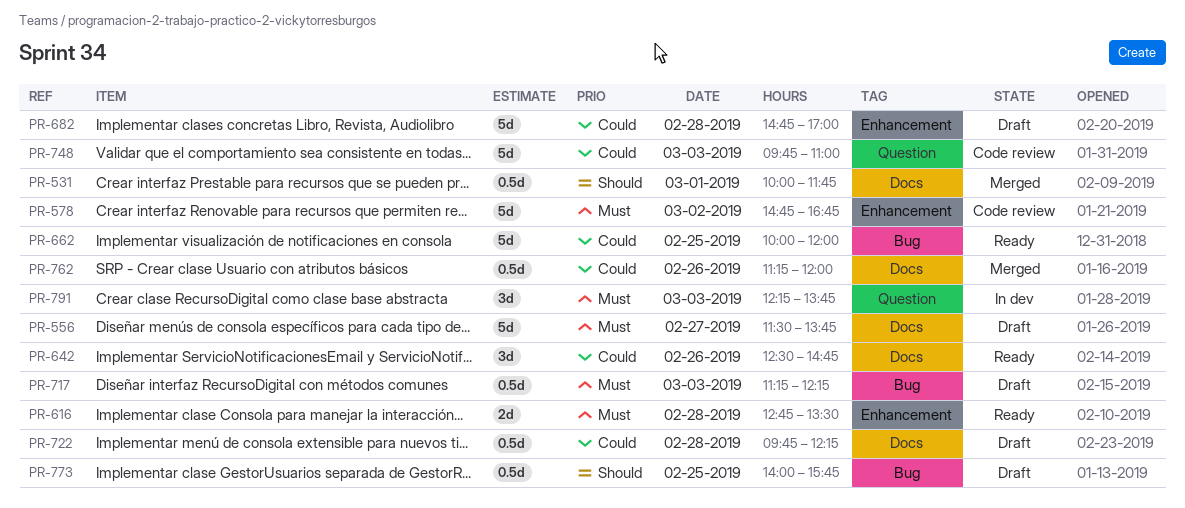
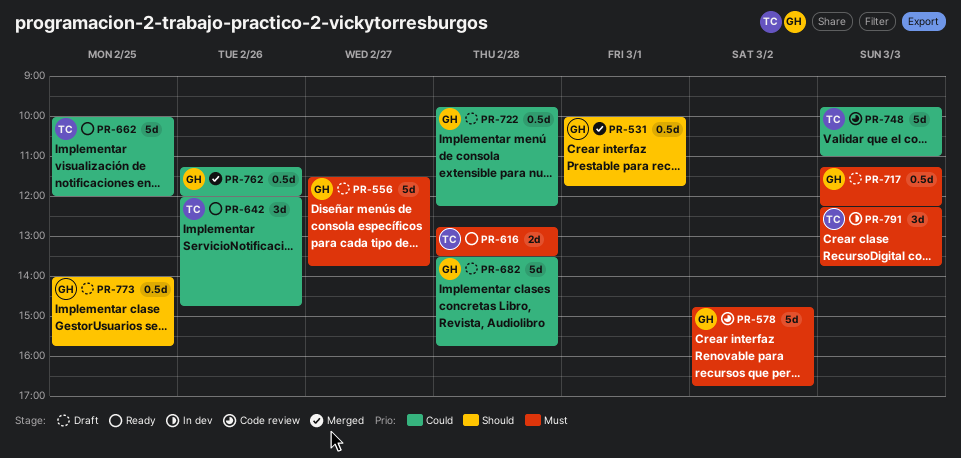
PR-642, begins: 12:30 -> 12:00
PR-682, begins: 14:45 -> 13:30
PR-682, ends: 17:00 -> 15:45

